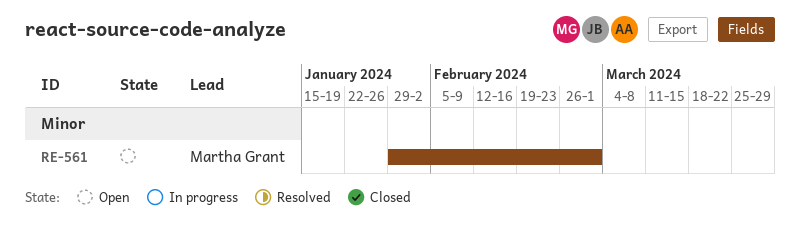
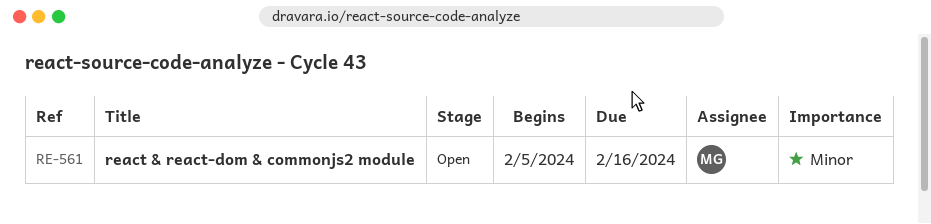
RE-561, start: Jan 29 -> Feb 5
RE-561, due: Mar 1 -> Feb 16

